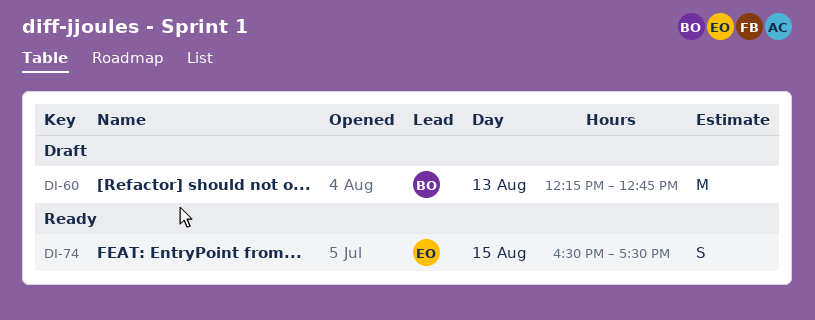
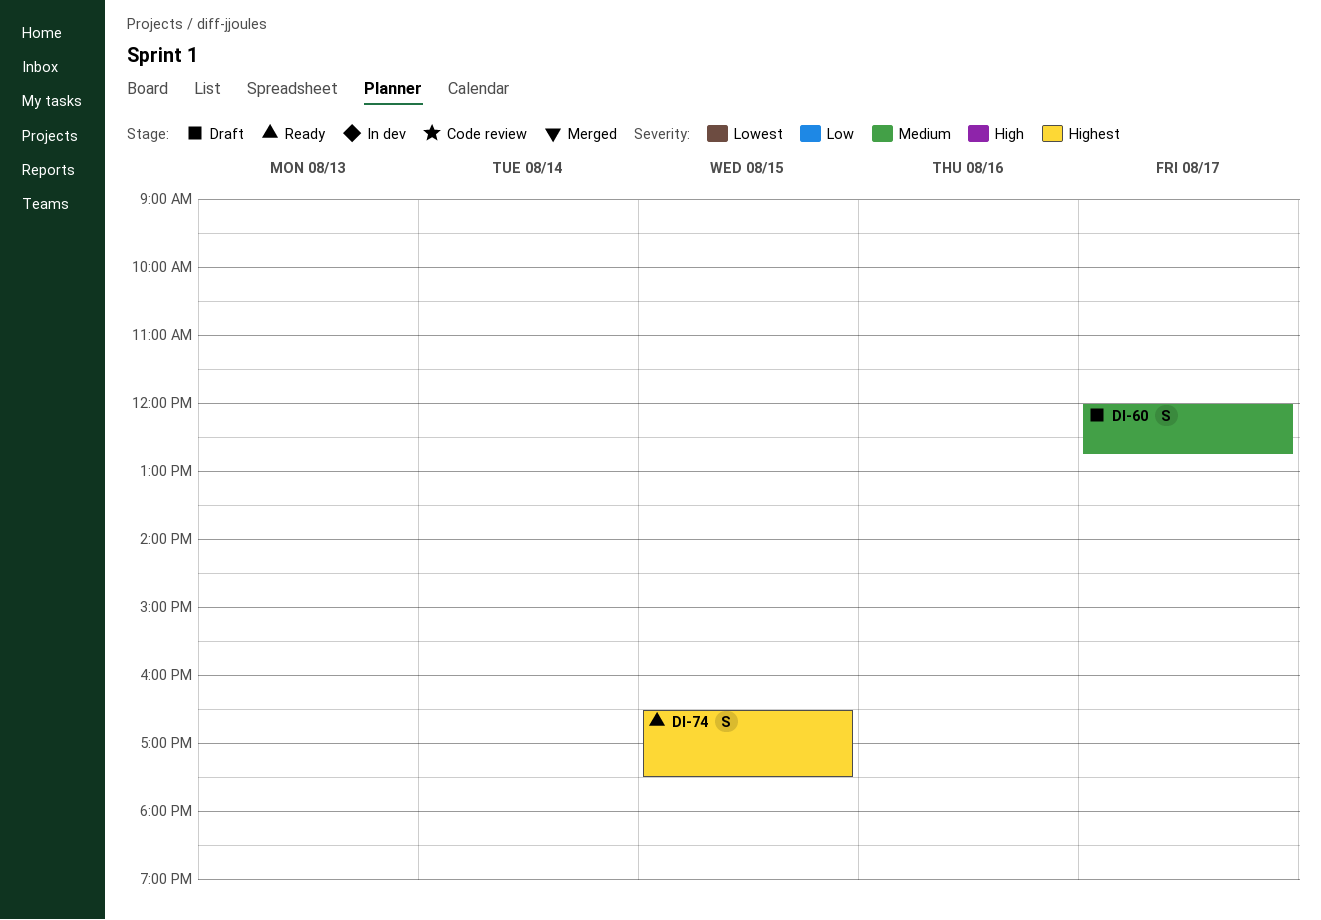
DI-60, estimate: M -> S
DI-60, day: Aug 13 -> Aug 17
DI-60, begins: 12:15 -> 12:00

